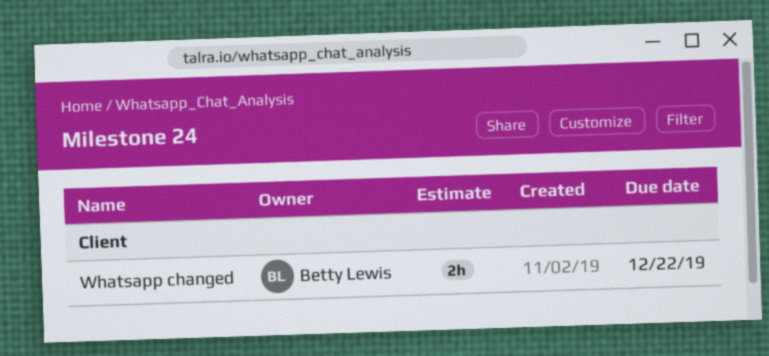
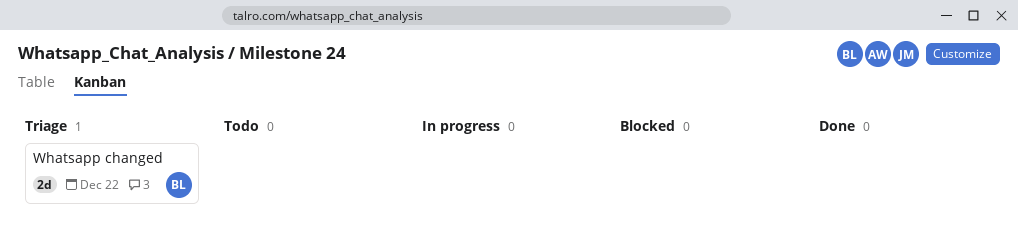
Whatsapp changed, estimate: 2h -> 2d

